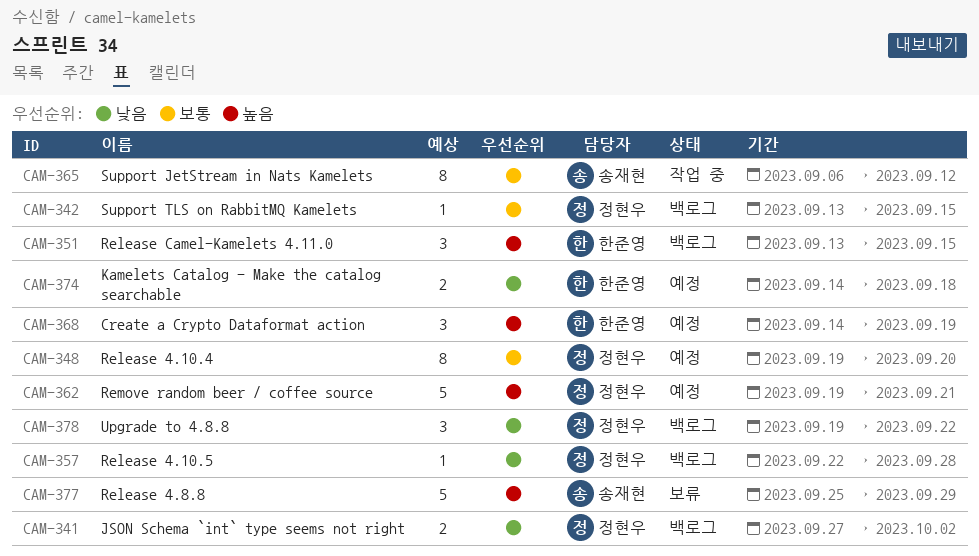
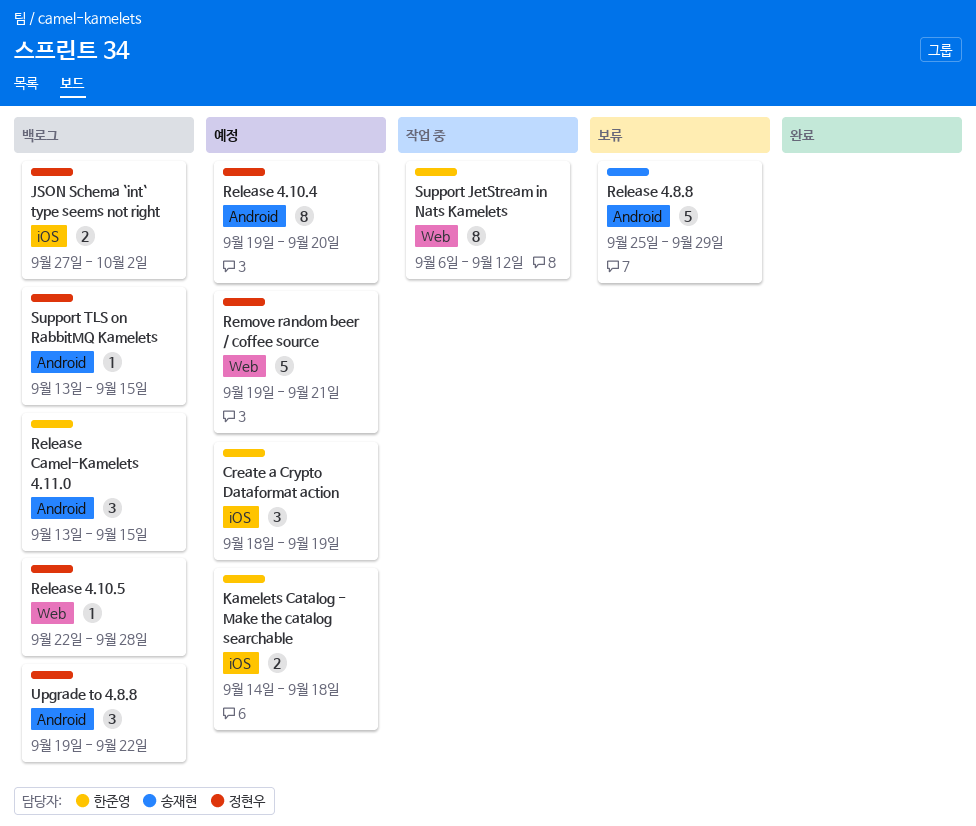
Create a Crypto Dataformat action, start: Sep 14 -> Sep 18
Support JetStream in Nats Kamelets, owner: 송재현 -> 한준영

